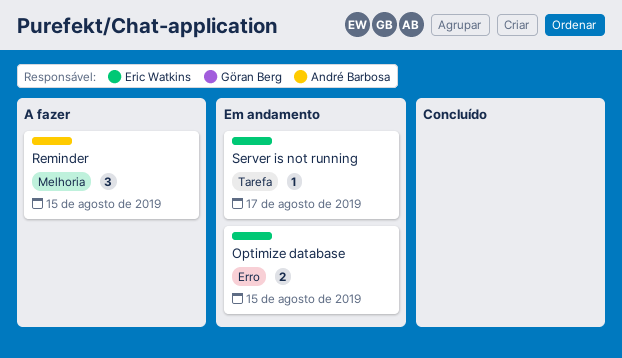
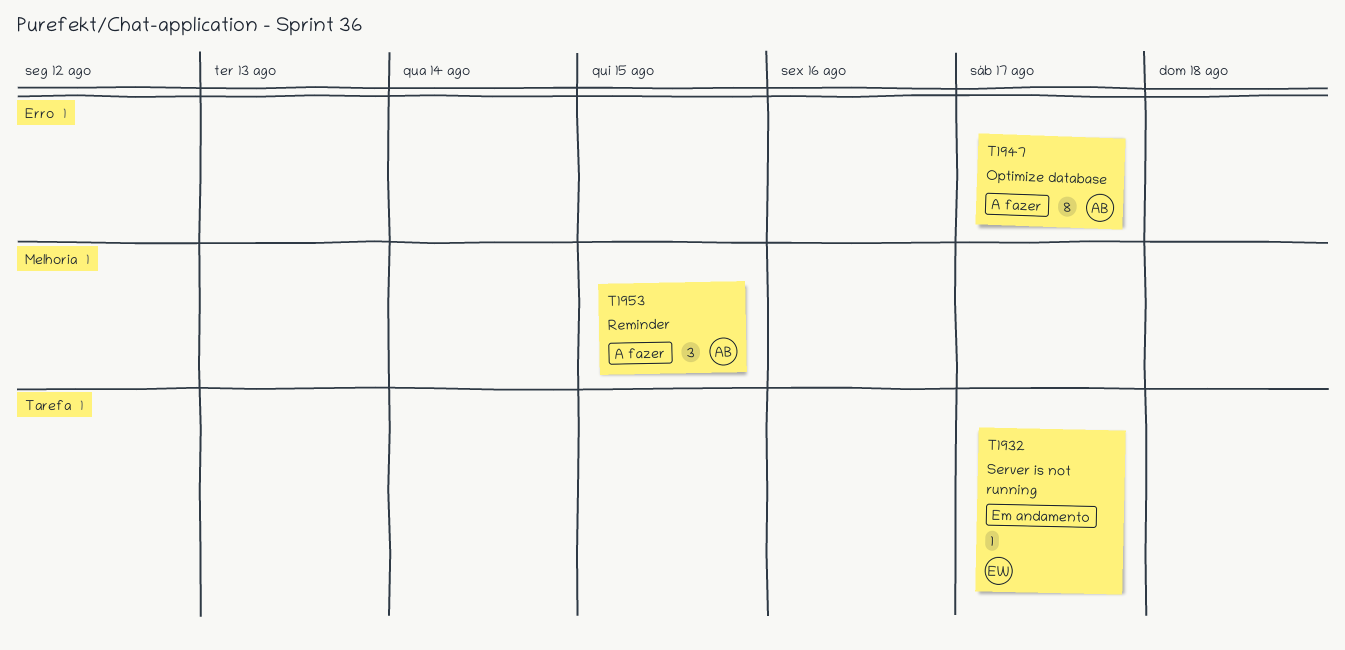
Optimize database, status: Em andamento -> A fazer
Optimize database, owner: Eric Watkins -> André Barbosa
Optimize database, estimate: 2 -> 8
Optimize database, due: Aug 15 -> Aug 17

